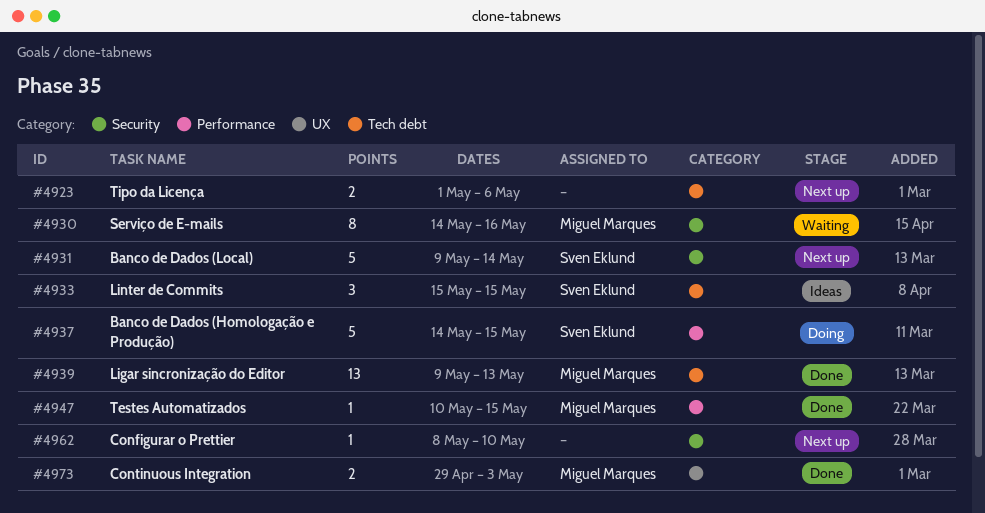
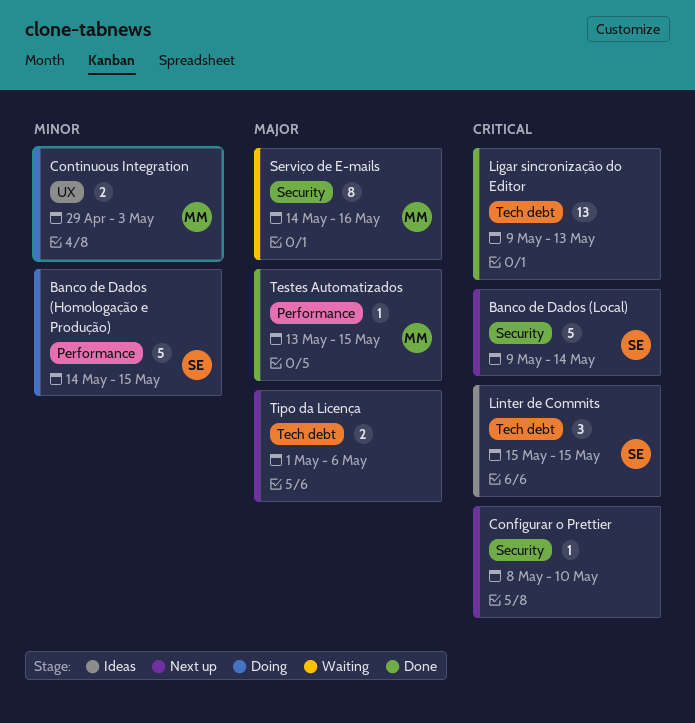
Continuous Integration, status: Done -> Doing
Ligar sincronização do Editor, owner: Miguel Marques -> none
Testes Automatizados, start: May 10 -> May 13

